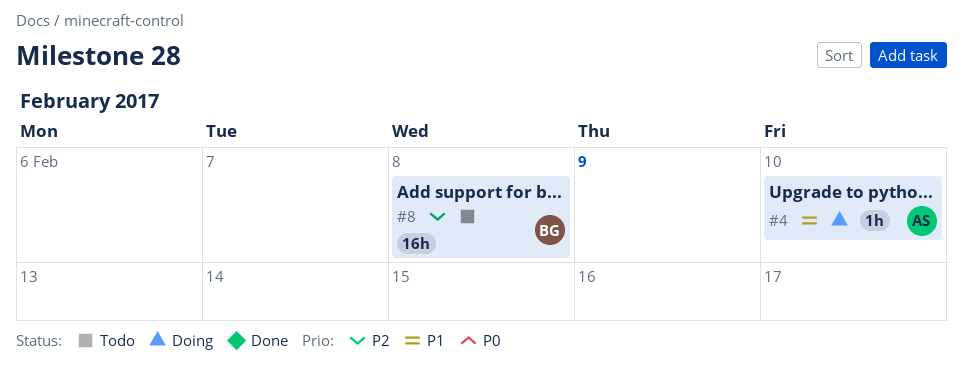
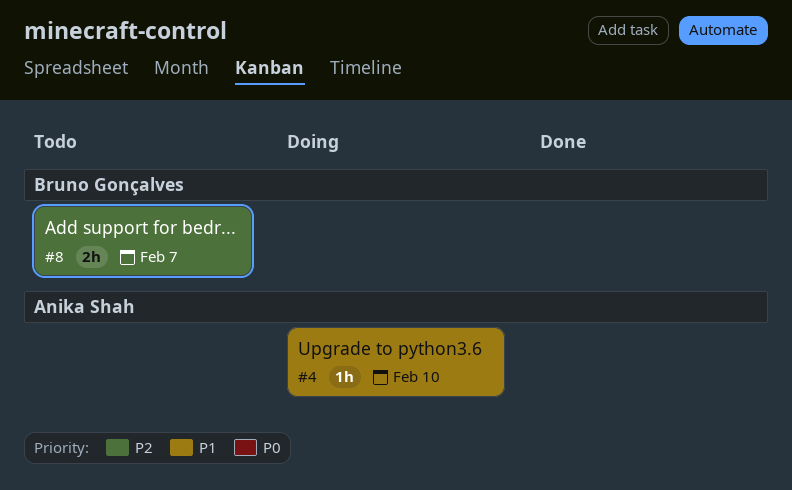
#8, estimate: 16h -> 2h
#8, due: Feb 8 -> Feb 7

